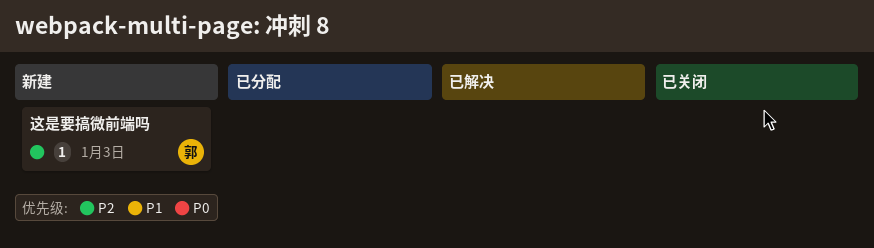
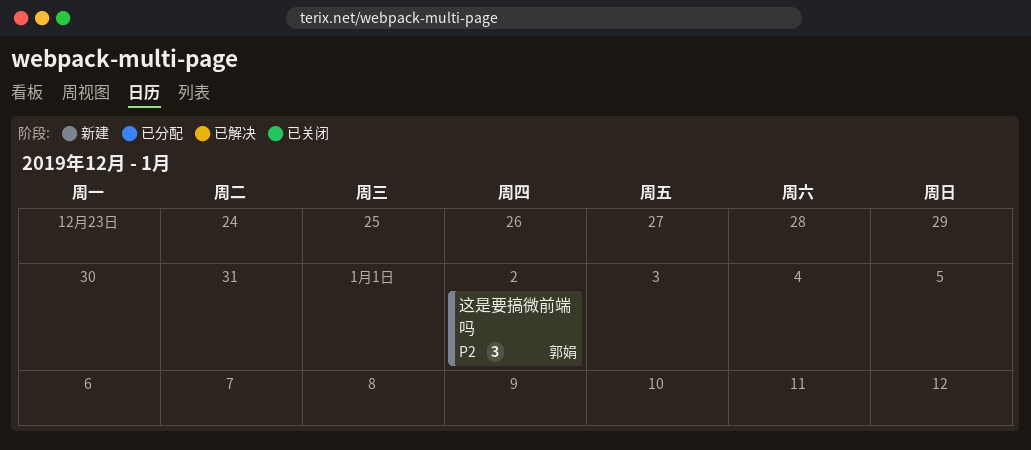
这是要搞微前端吗, estimate: 1 -> 3
这是要搞微前端吗, due: Jan 3 -> Jan 2

